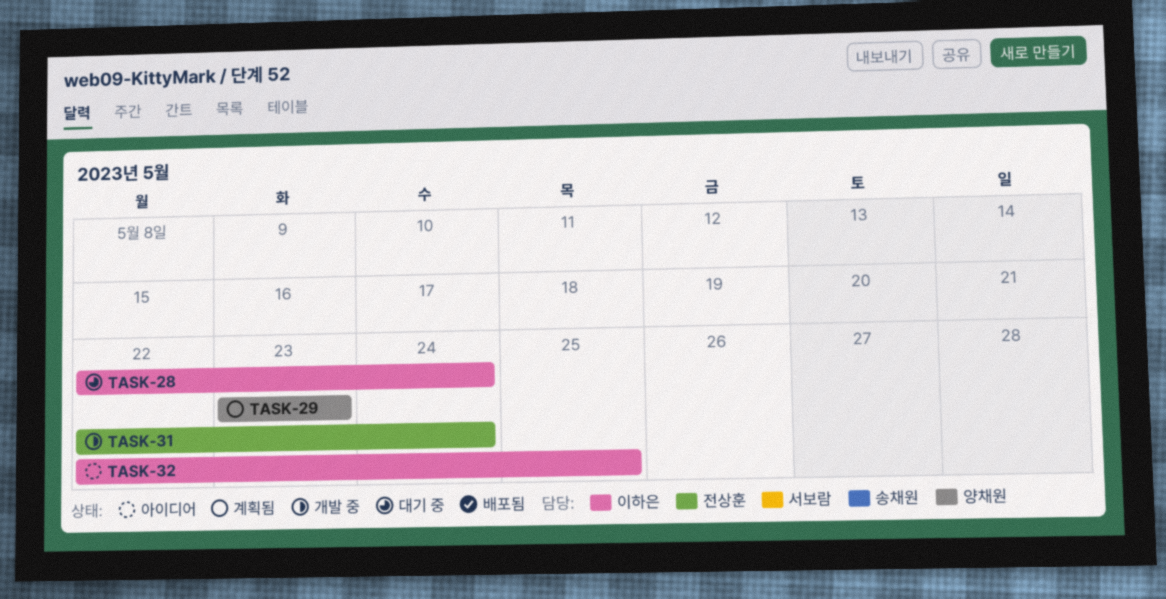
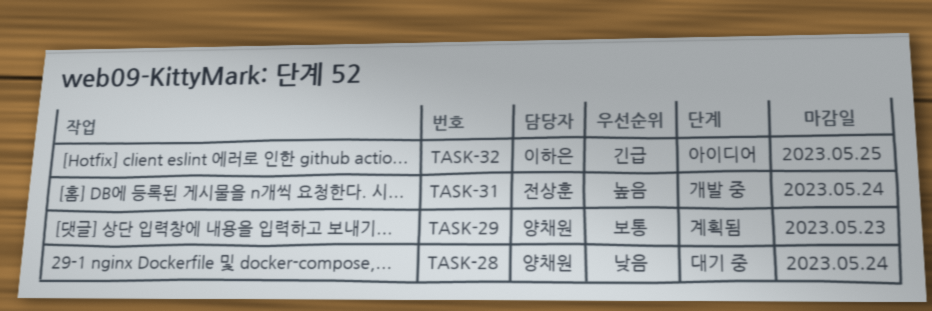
TASK-28, owner: 이하은 -> 양채원

